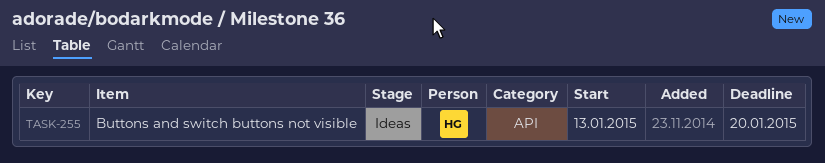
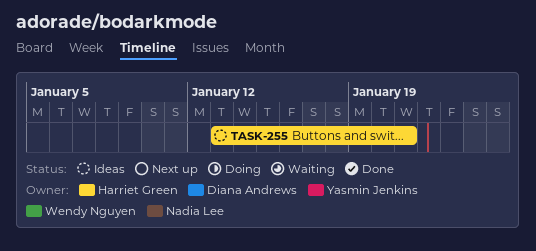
TASK-255, due: Jan 20 -> Jan 21

